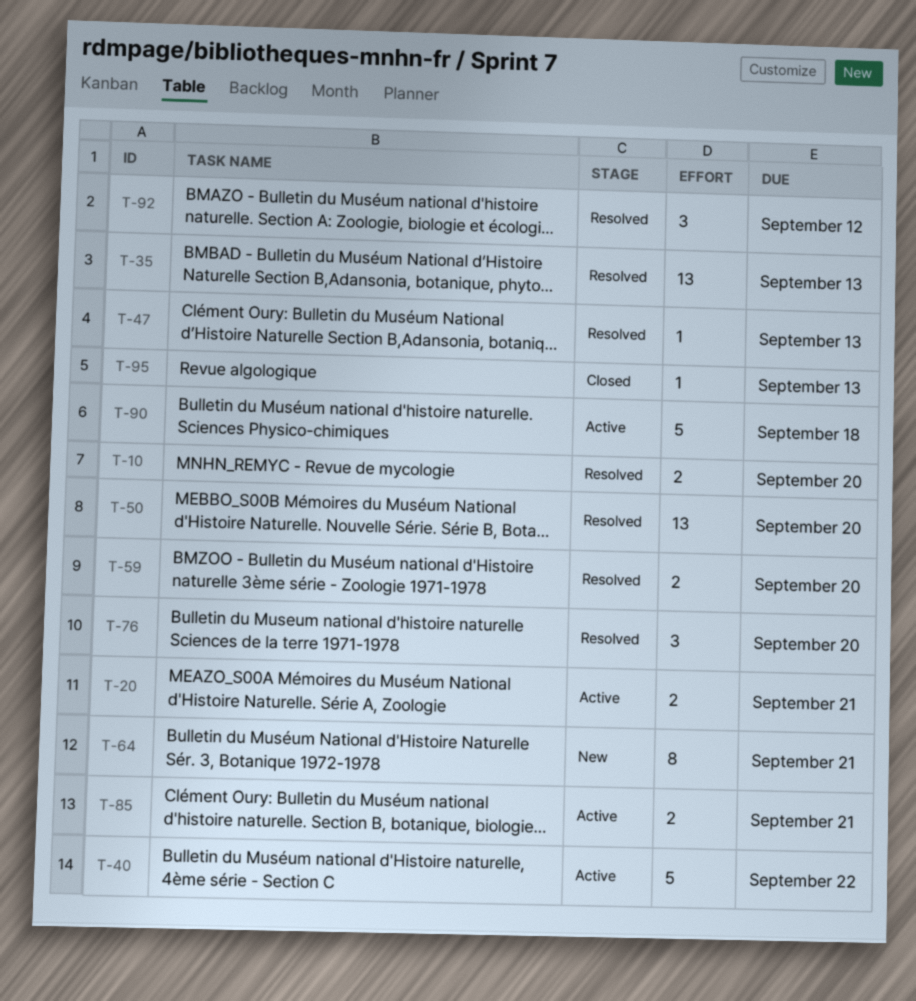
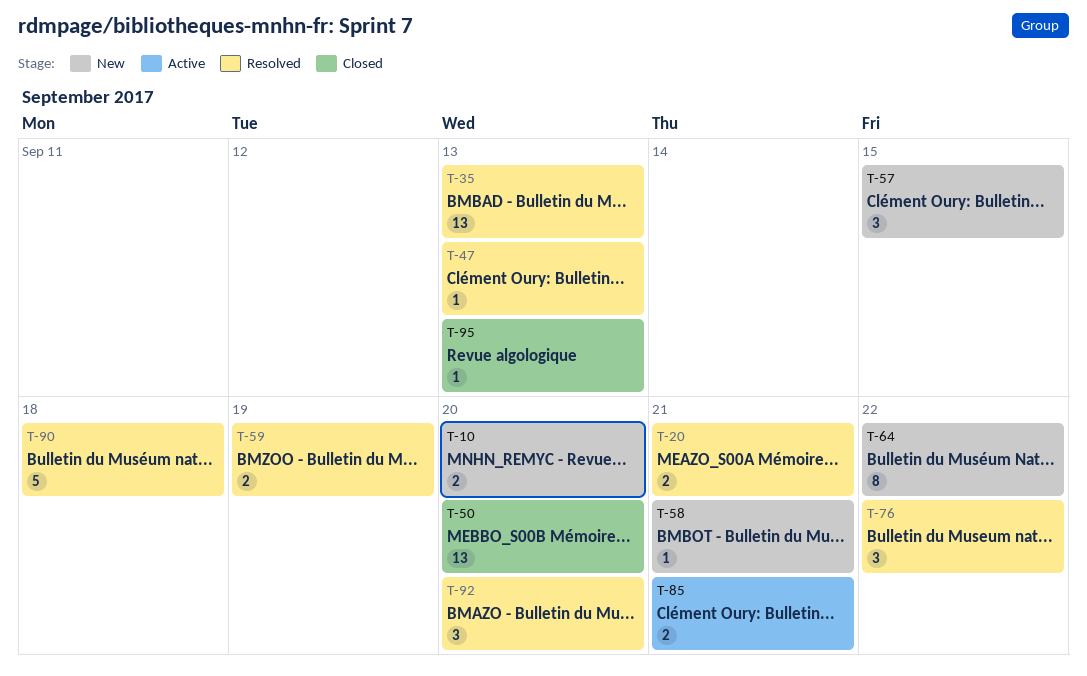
T-10, status: Resolved -> New
T-20, status: Active -> Resolved
T-40: present -> none
T-50, status: Resolved -> Closed
T-57: none -> present
T-58: none -> present
T-59, due: Sep 20 -> Sep 19
T-64, due: Sep 21 -> Sep 22
T-76, due: Sep 20 -> Sep 22
T-90, status: Active -> Resolved
T-92, due: Sep 12 -> Sep 20

